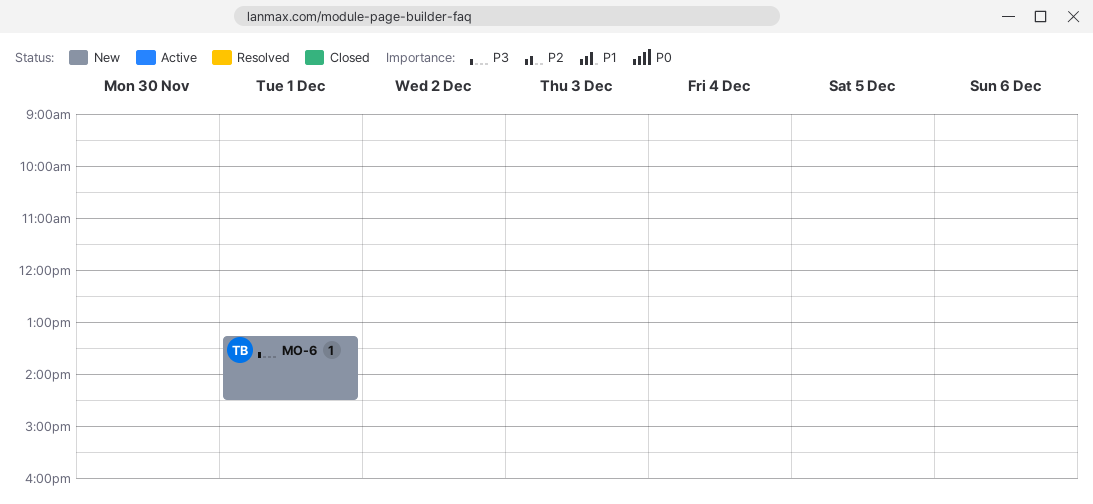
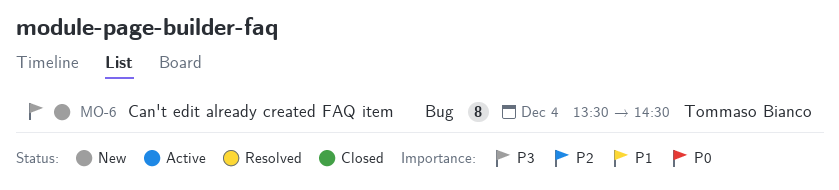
MO-6, estimate: 1 -> 8
MO-6, day: Dec 1 -> Dec 4
MO-6, begins: 13:15 -> 13:30

